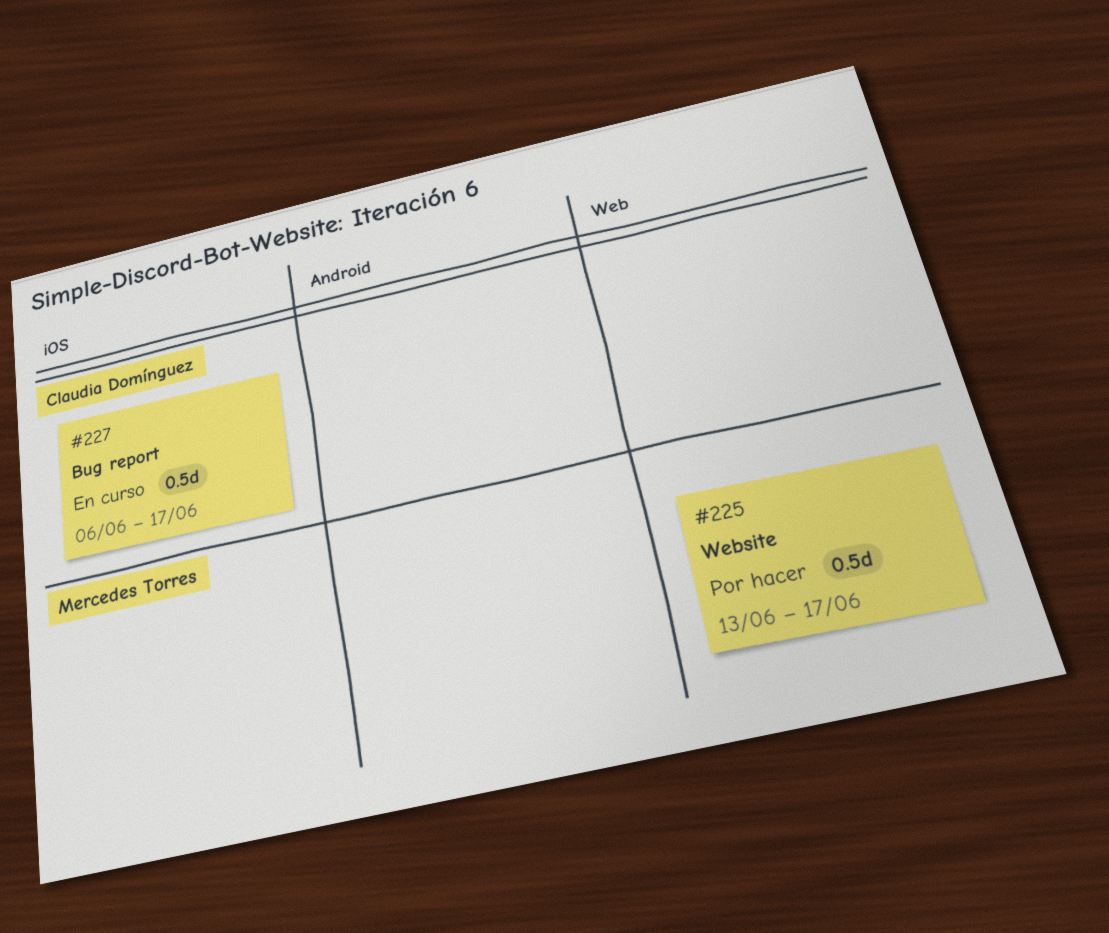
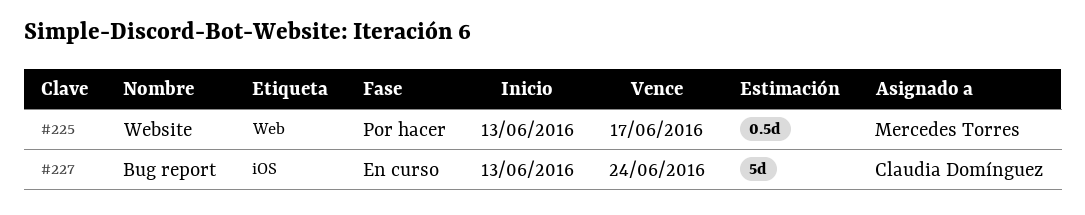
#227, estimate: 0.5d -> 5d
#227, start: Jun 6 -> Jun 13
#227, due: Jun 17 -> Jun 24

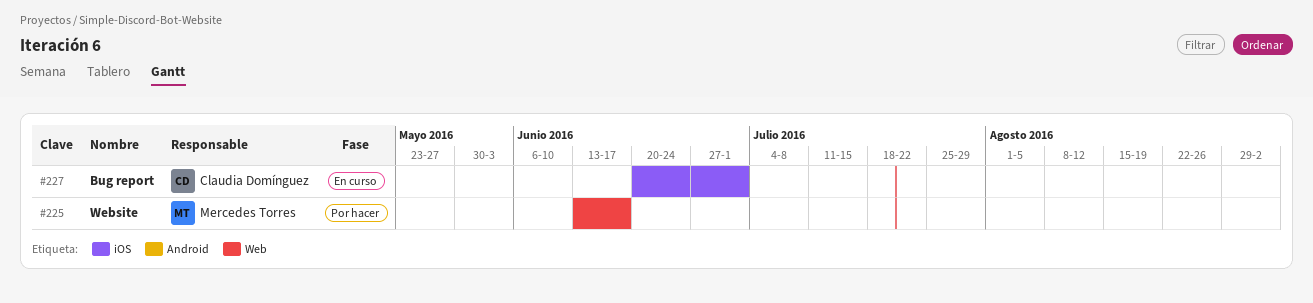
#227, start: Jun 13 -> Jun 20
#227, due: Jun 24 -> Jul 1

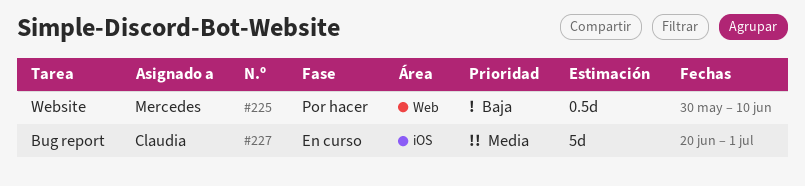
#225, start: Jun 13 -> May 30
#225, due: Jun 17 -> Jun 10

